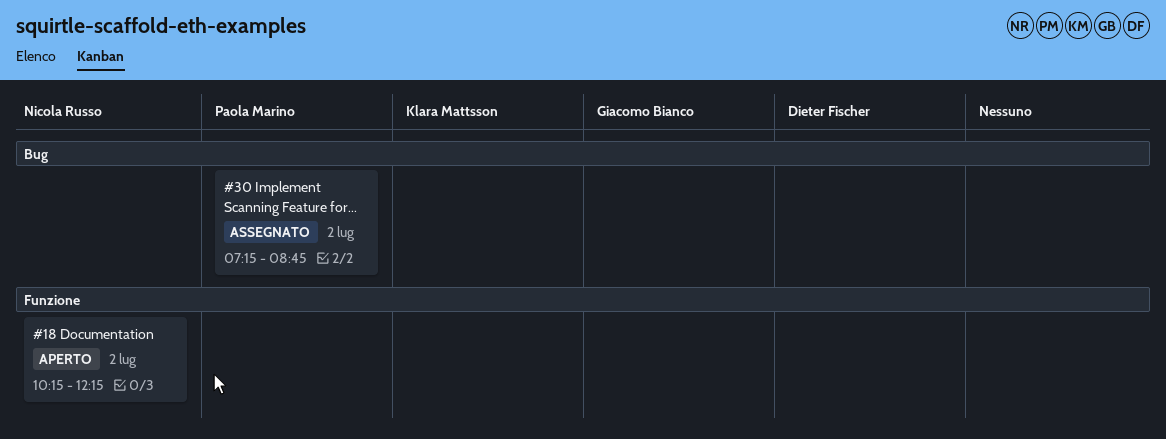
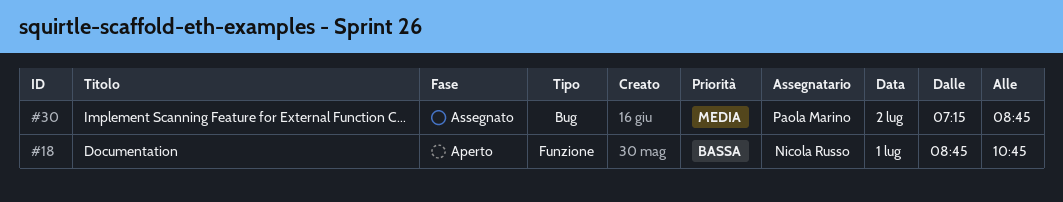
#18, day: Jul 2 -> Jul 1
#18, begins: 10:15 -> 08:45
#18, ends: 12:15 -> 10:45

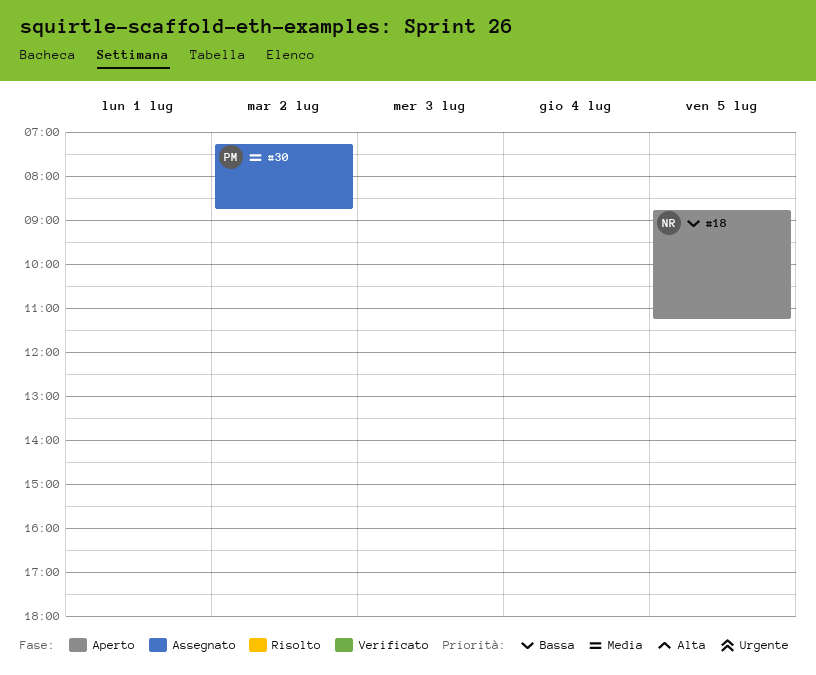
#18, day: Jul 1 -> Jul 5
#18, ends: 10:45 -> 11:15

